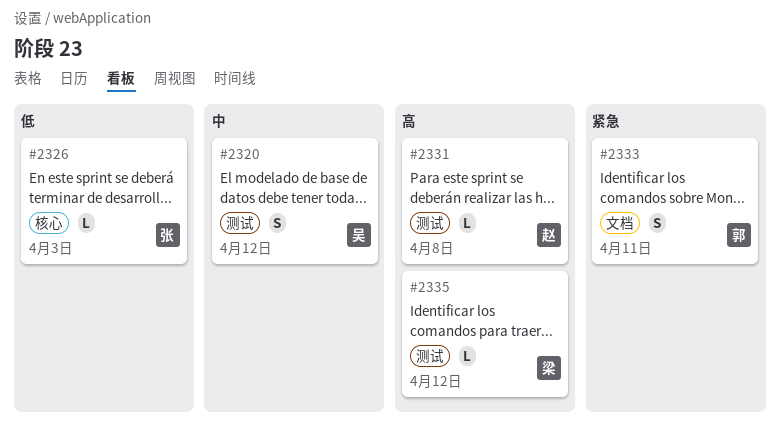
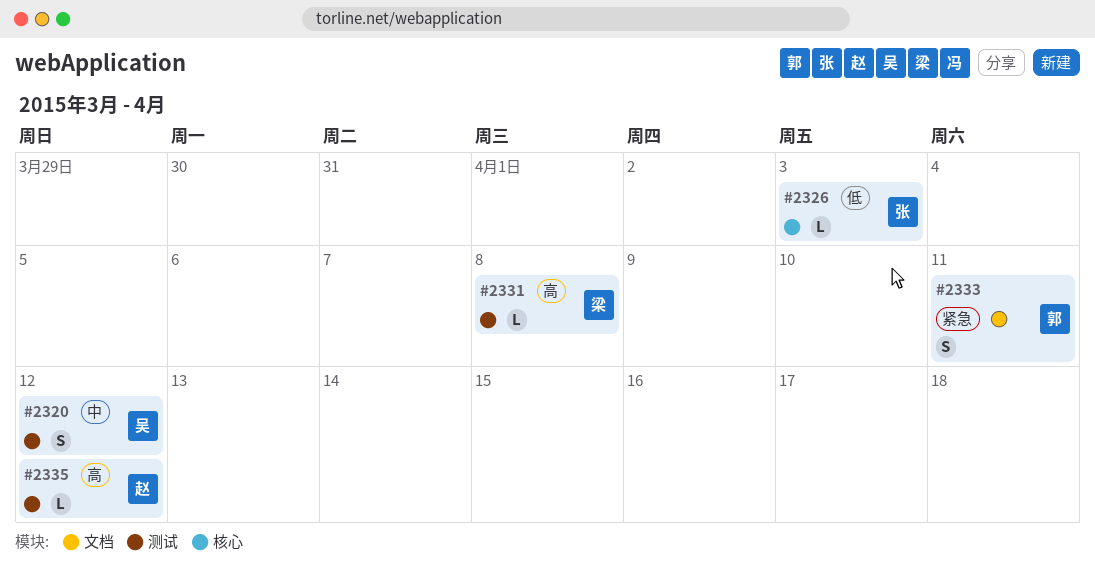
#2331, owner: 赵 -> 梁
#2335, owner: 梁 -> 赵

